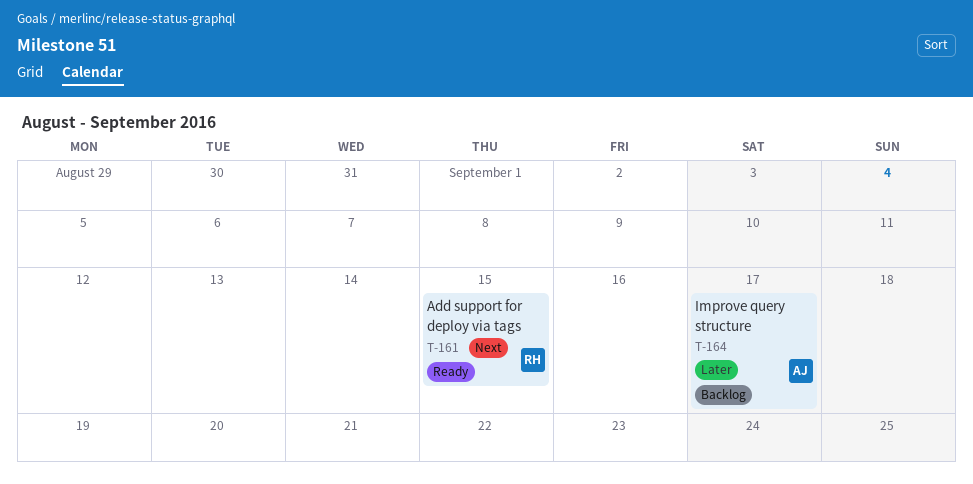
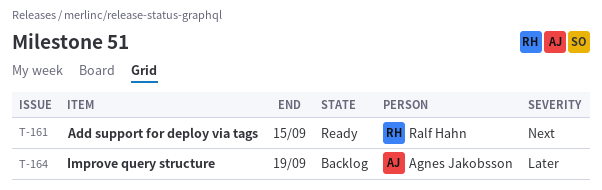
T-164, due: Sep 17 -> Sep 19

